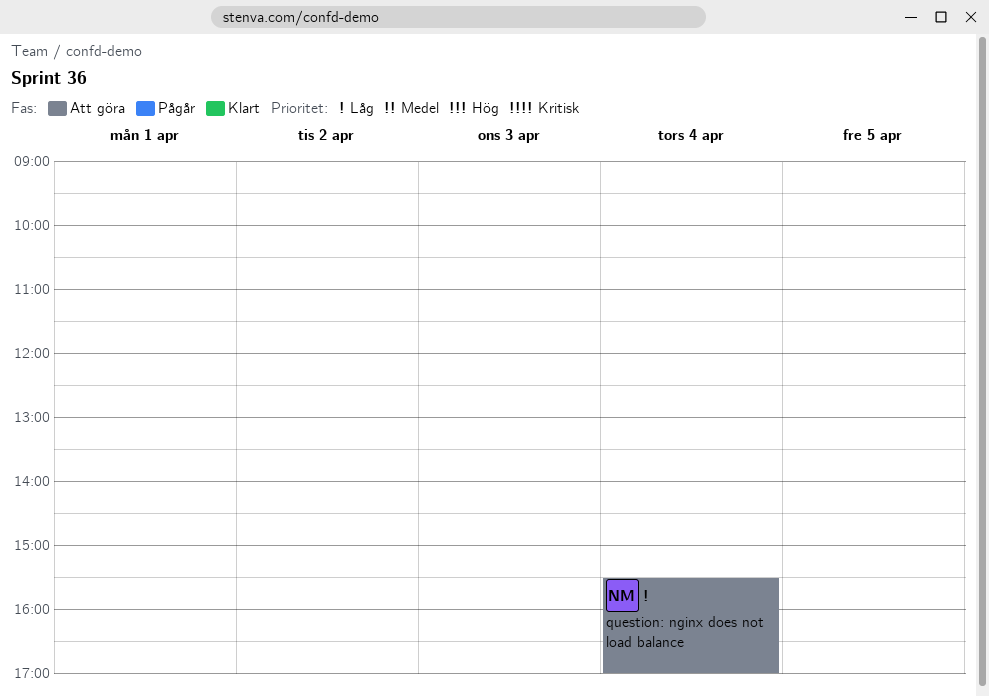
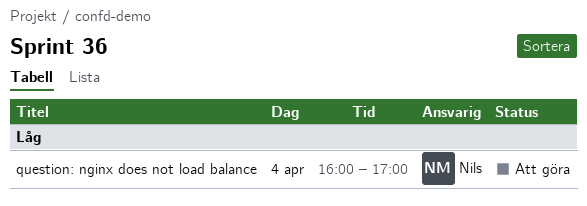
question: nginx does not load balance, begins: 15:30 -> 16:00

